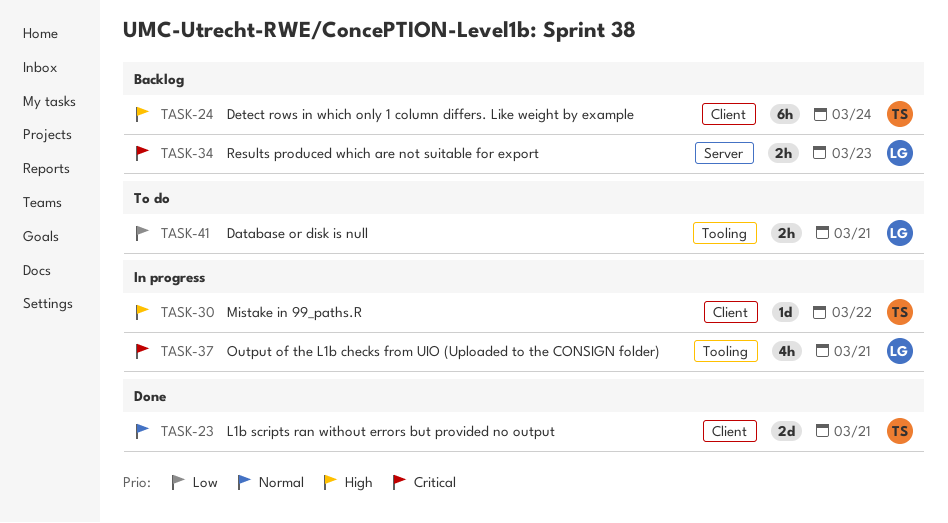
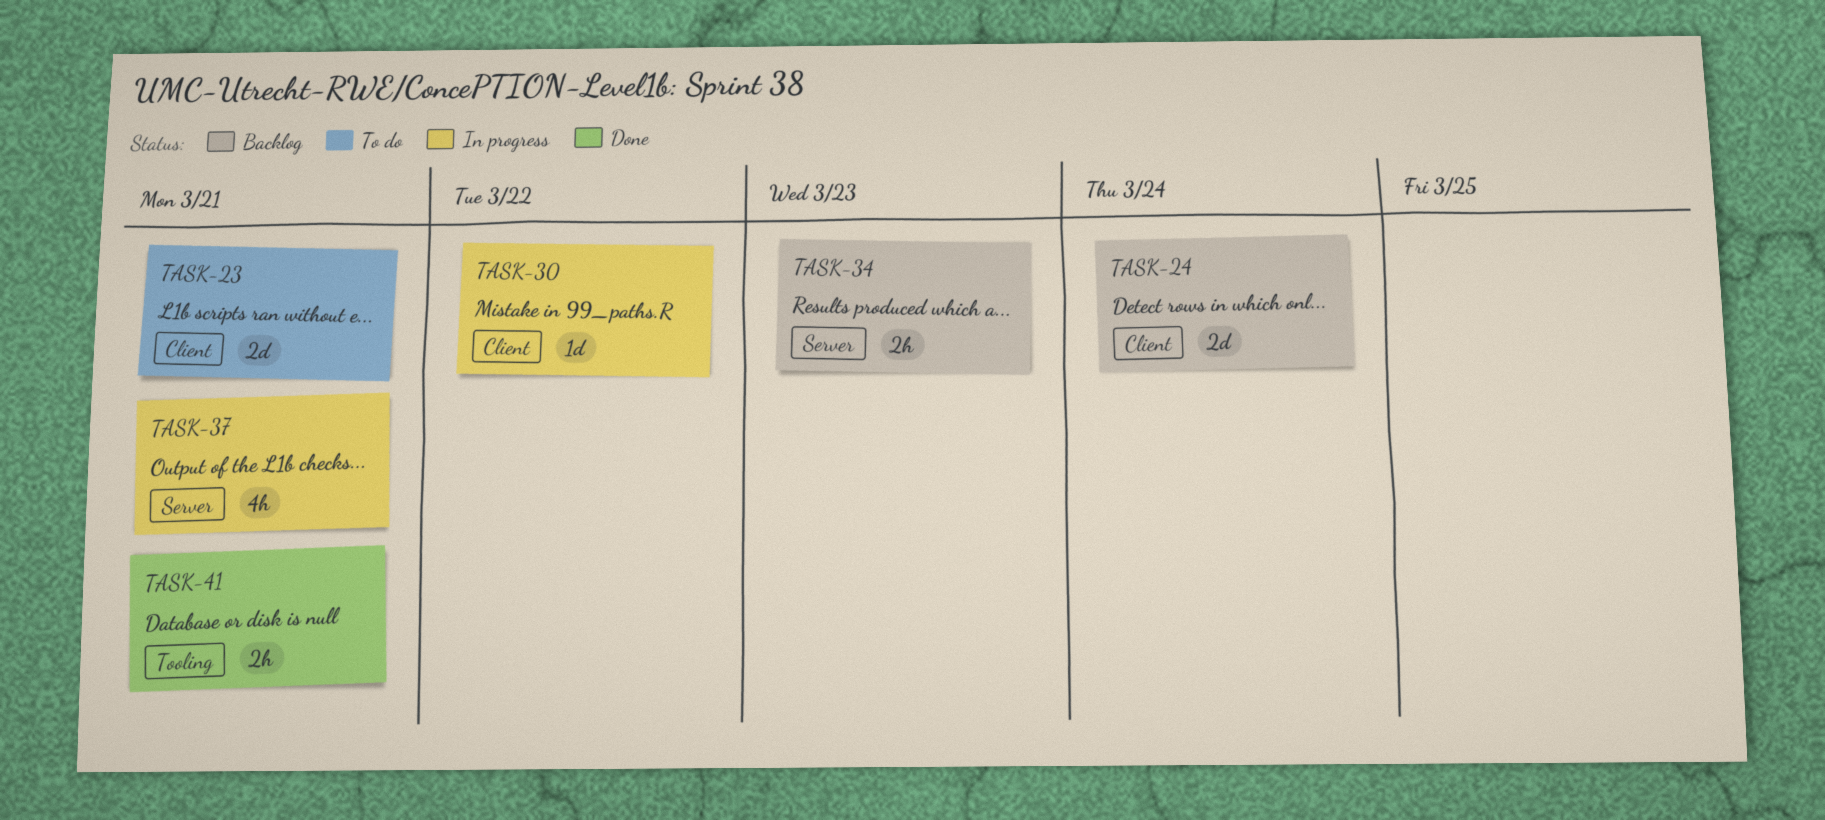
TASK-23, status: Done -> To do
TASK-24, estimate: 6h -> 2d
TASK-37, label: Tooling -> Server
TASK-41, status: To do -> Done

